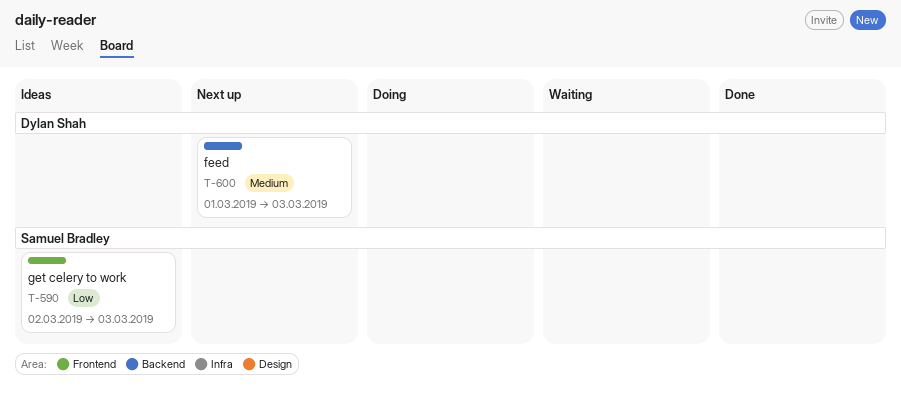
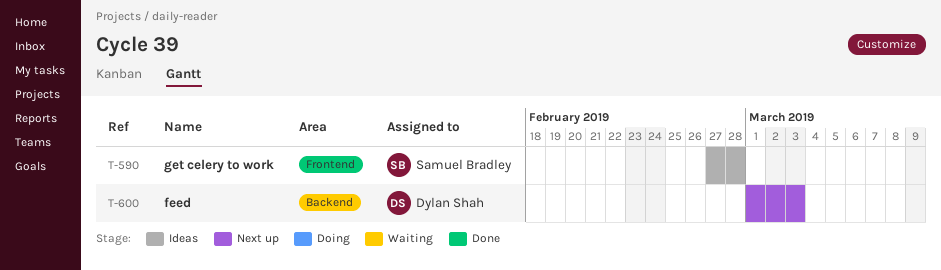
T-590, start: Mar 2 -> Feb 27
T-590, due: Mar 3 -> Feb 28

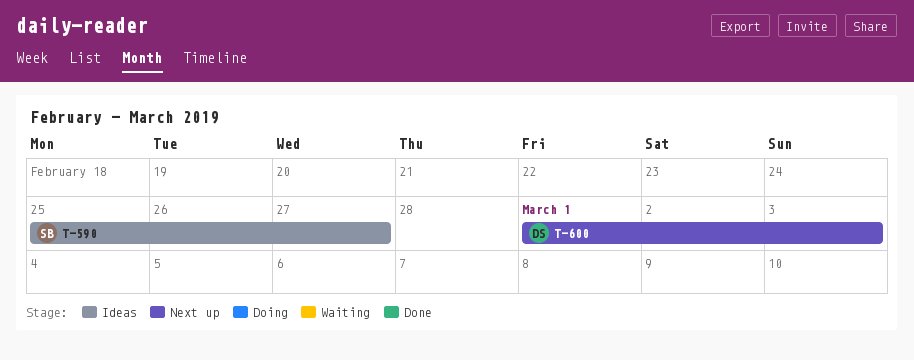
T-590, start: Feb 27 -> Feb 25
T-590, due: Feb 28 -> Feb 27

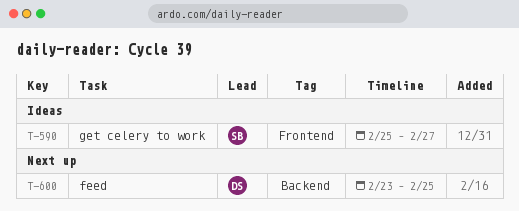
T-600, start: Mar 1 -> Feb 23
T-600, due: Mar 3 -> Feb 25

